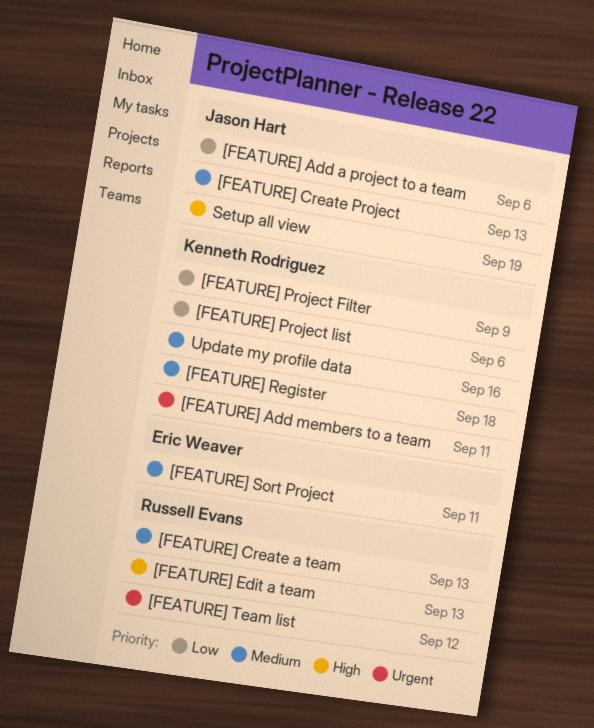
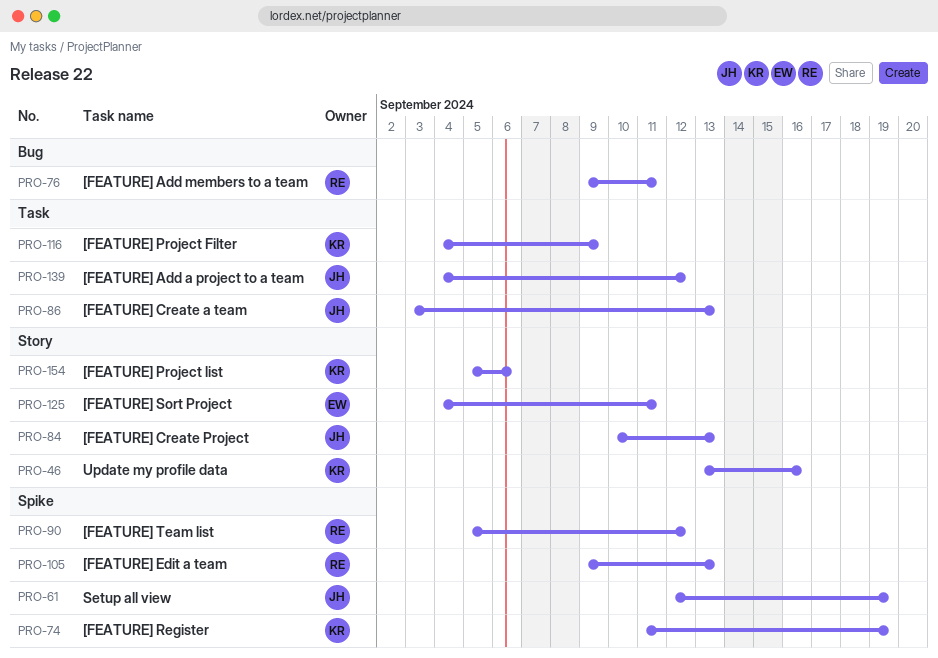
[FEATURE] Add a project to a team, due: Sep 6 -> Sep 12
[FEATURE] Add members to a team, owner: Kenneth Rodriguez -> Russell Evans
[FEATURE] Create a team, owner: Russell Evans -> Jason Hart
[FEATURE] Register, due: Sep 18 -> Sep 19

